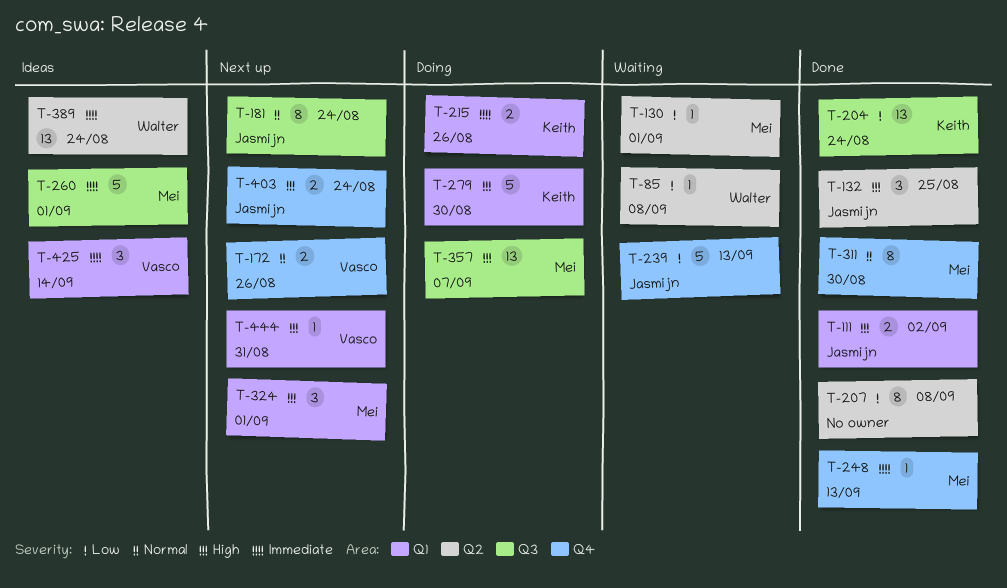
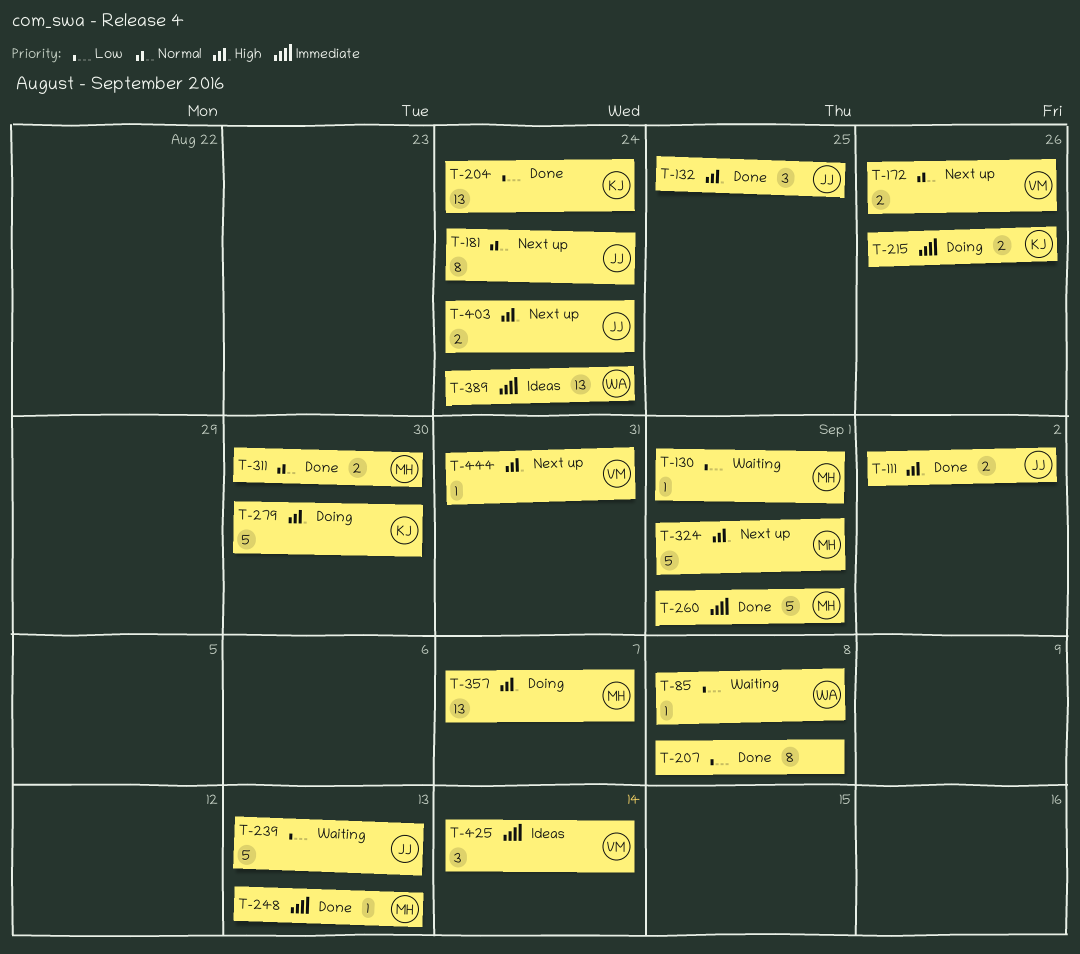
T-260, status: Ideas -> Done
T-311, estimate: 8 -> 2
T-324, estimate: 3 -> 5

